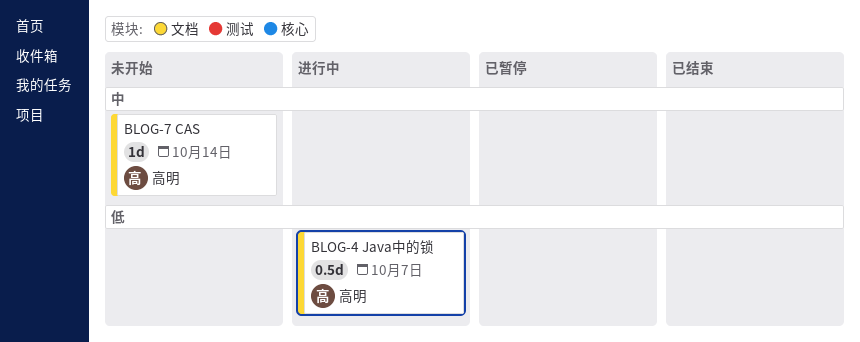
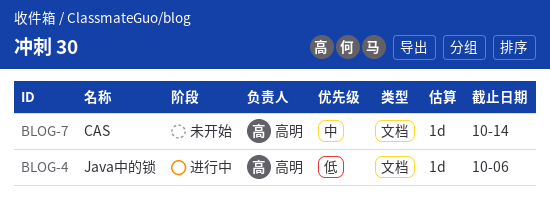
BLOG-4, estimate: 0.5d -> 1d
BLOG-4, due: Oct 7 -> Oct 6

